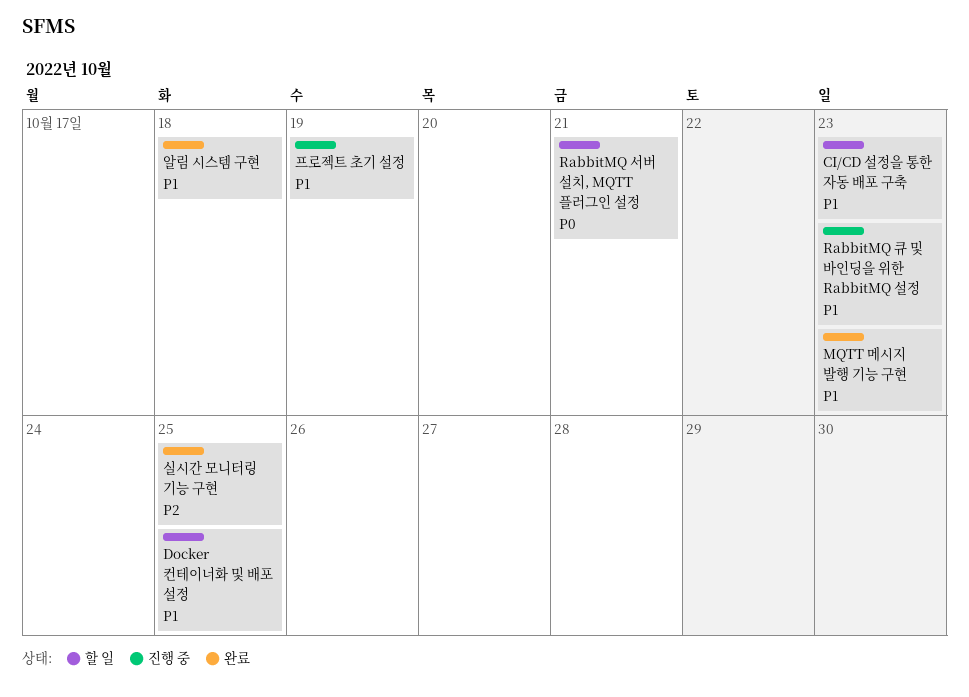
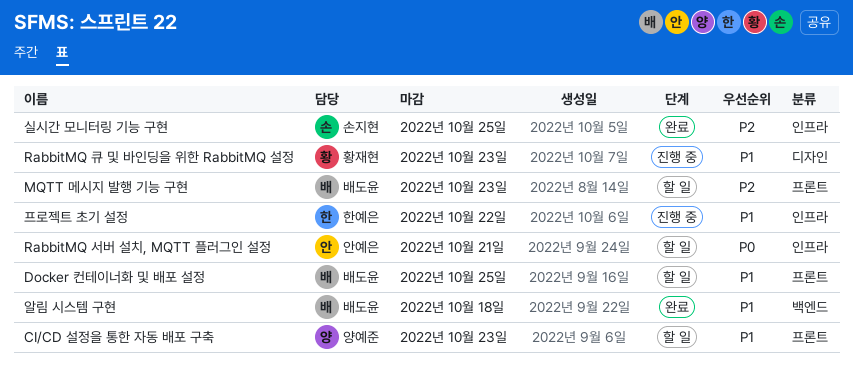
MQTT 메시지 발행 기능 구현, status: 완료 -> 할 일
MQTT 메시지 발행 기능 구현, priority: P1 -> P2
프로젝트 초기 설정, due: Oct 19 -> Oct 22

